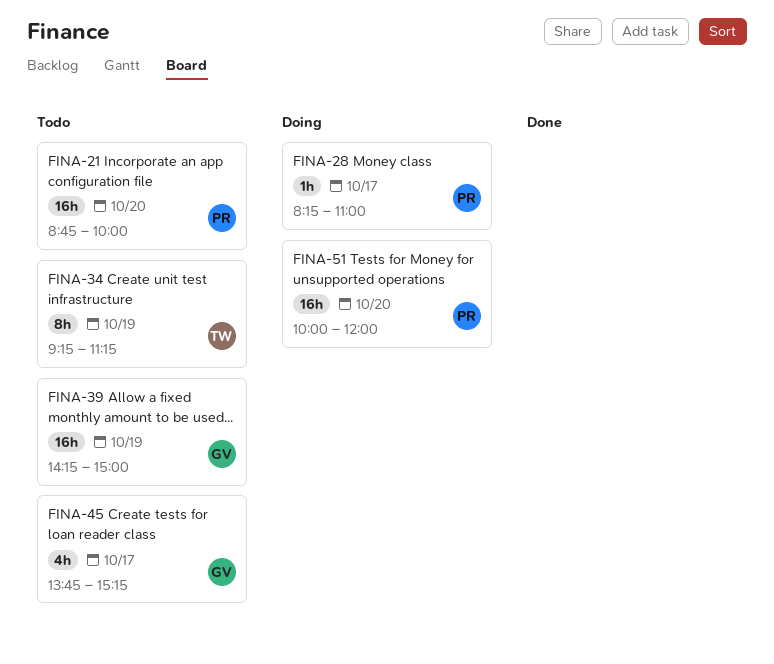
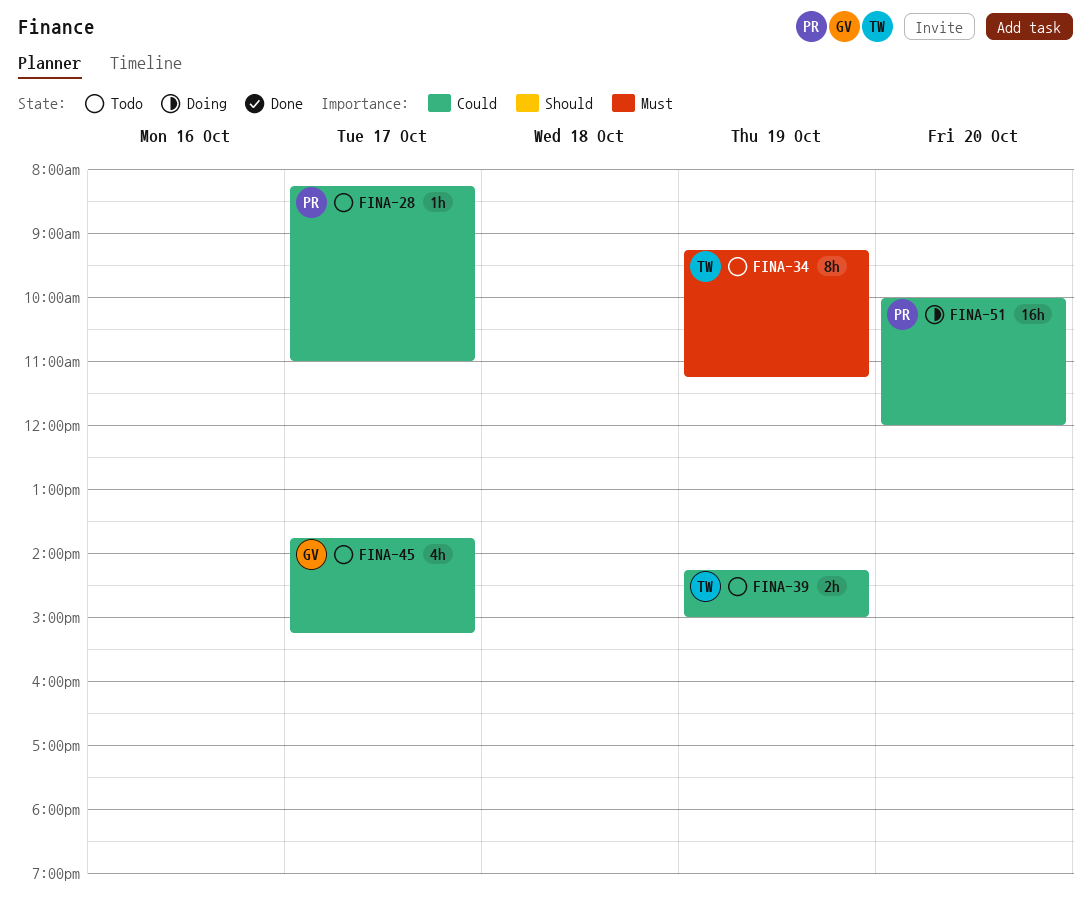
FINA-21: present -> none
FINA-28, status: Doing -> Todo
FINA-39, owner: GV -> TW
FINA-39, estimate: 16h -> 2h

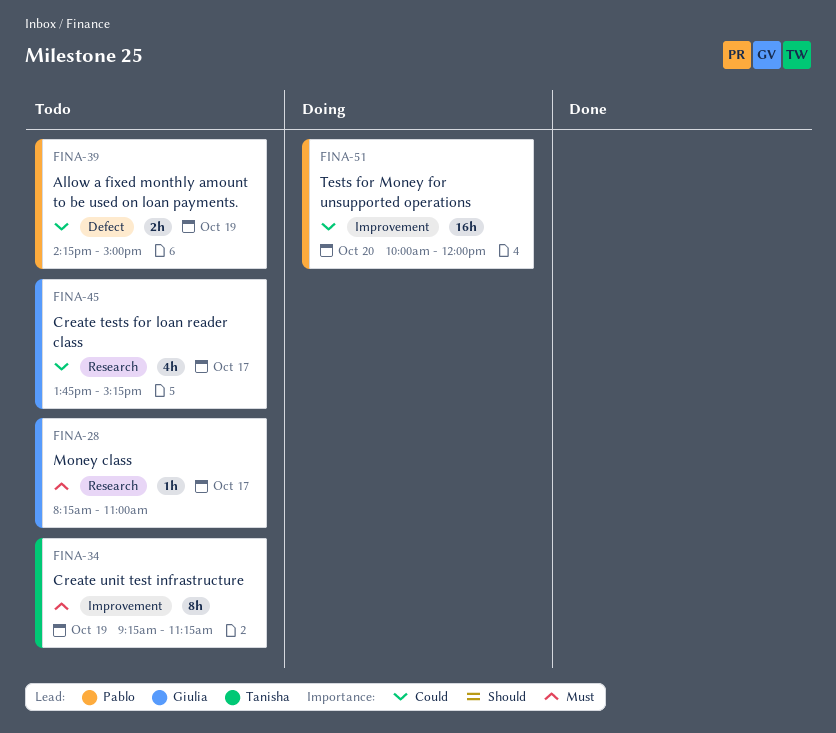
FINA-28, owner: Pablo -> Giulia
FINA-28, priority: Could -> Must
FINA-39, owner: Tanisha -> Pablo

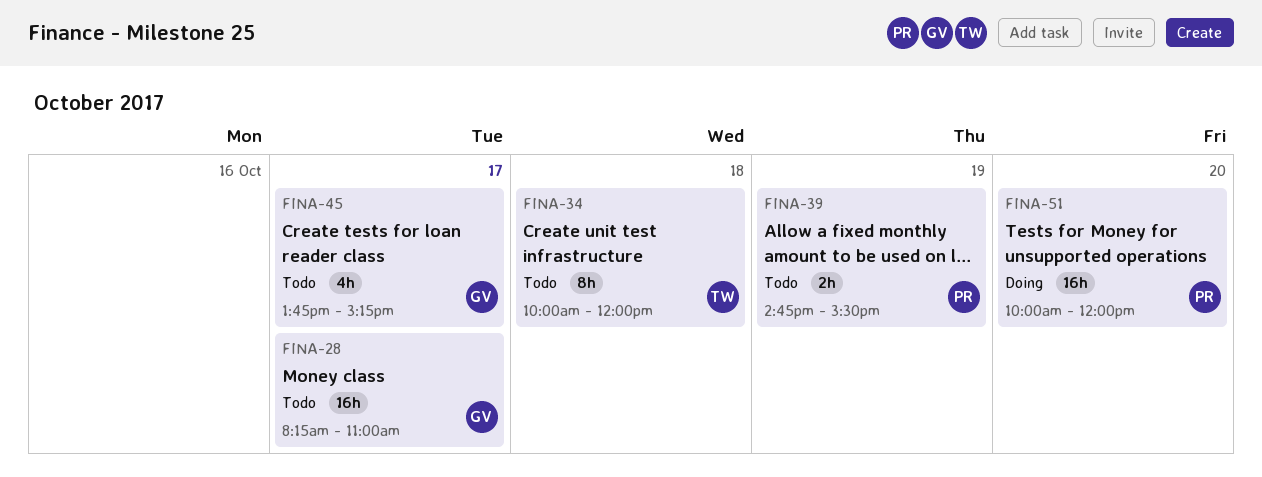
FINA-28, estimate: 1h -> 16h
FINA-34, day: Oct 19 -> Oct 18
FINA-34, begins: 09:15 -> 10:00
FINA-34, ends: 11:15 -> 12:00
FINA-39, begins: 14:15 -> 14:45
FINA-39, ends: 15:00 -> 15:30

